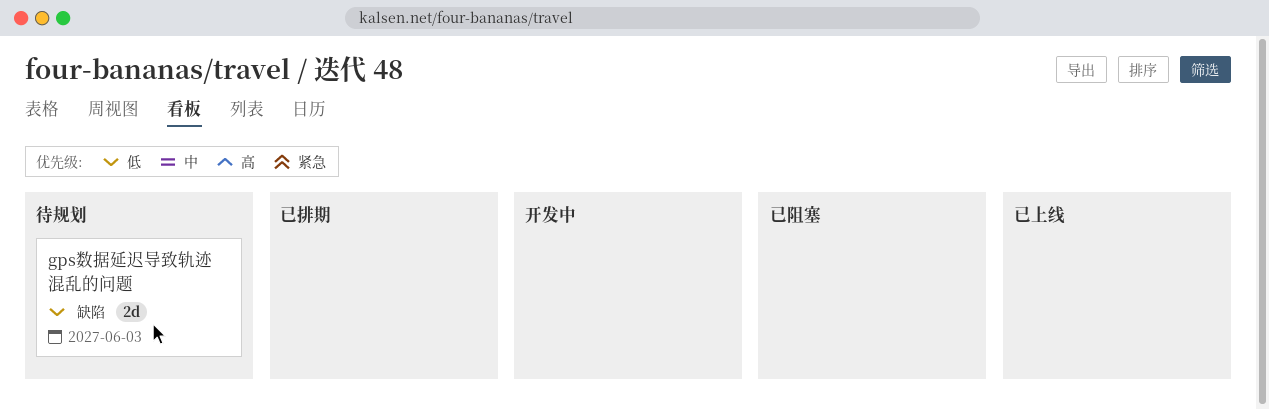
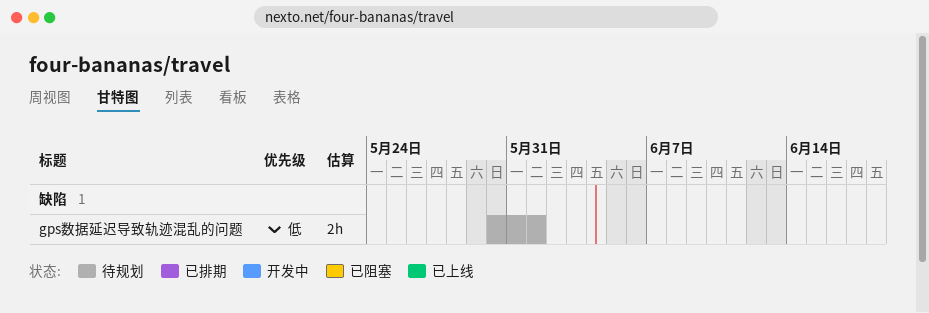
gps数据延迟导致轨迹混乱的问题, estimate: 2d -> 2h
gps数据延迟导致轨迹混乱的问题, due: Jun 3 -> Jun 1

